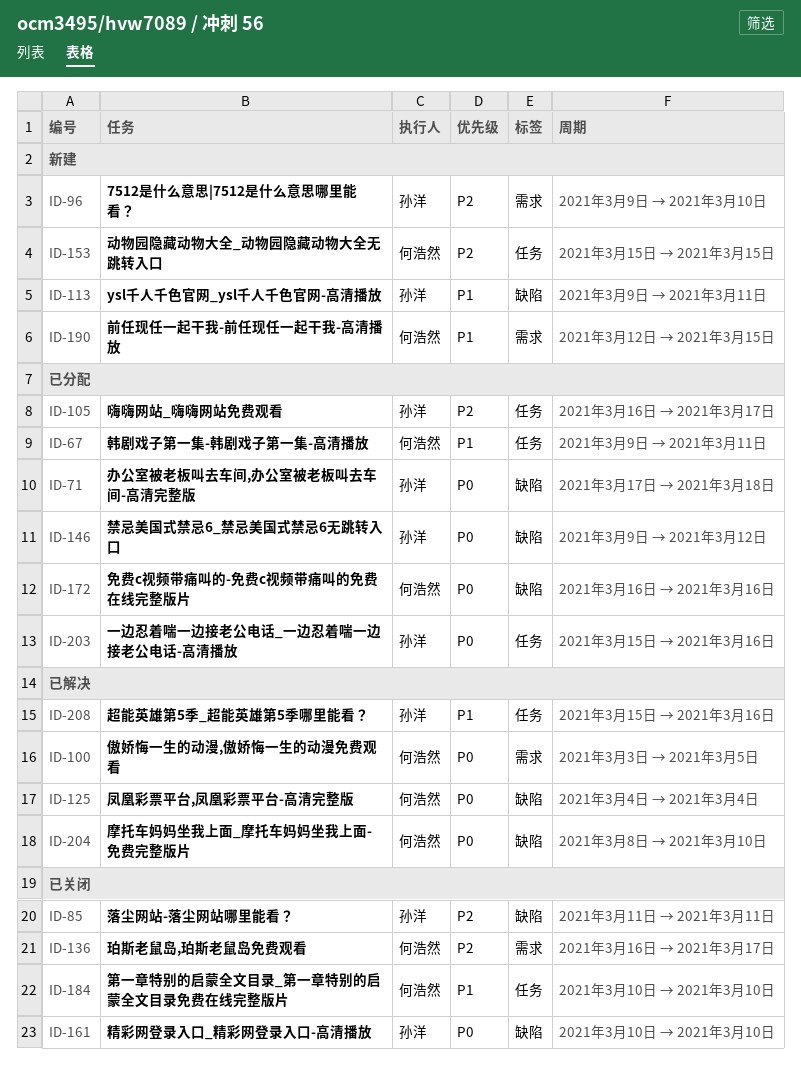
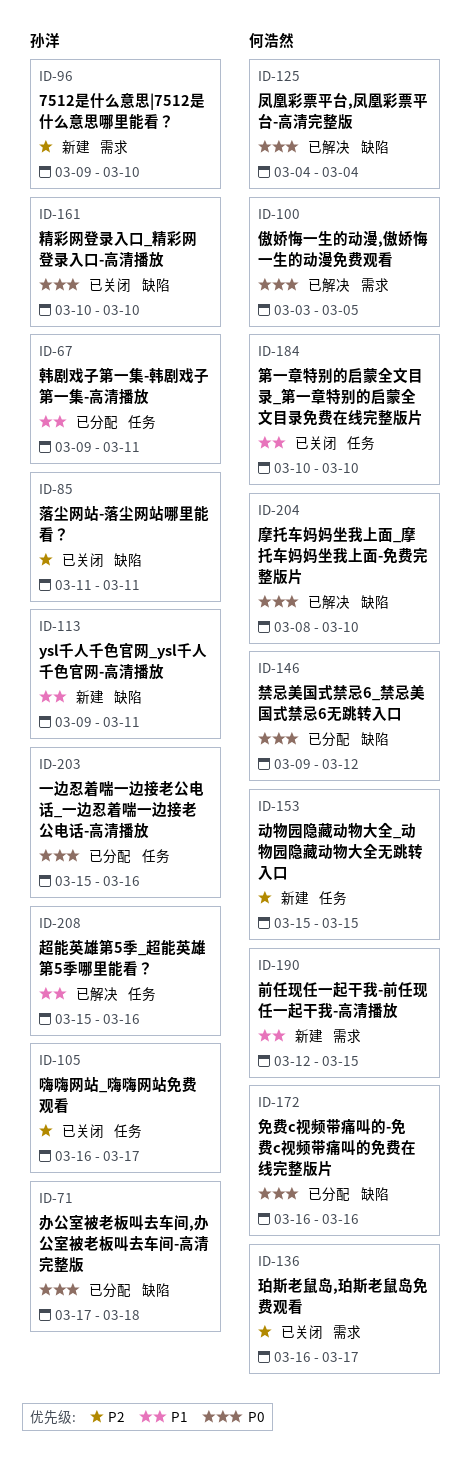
ID-67, owner: 何浩然 -> 孙洋
ID-105, status: 已分配 -> 已关闭
ID-146, owner: 孙洋 -> 何浩然

